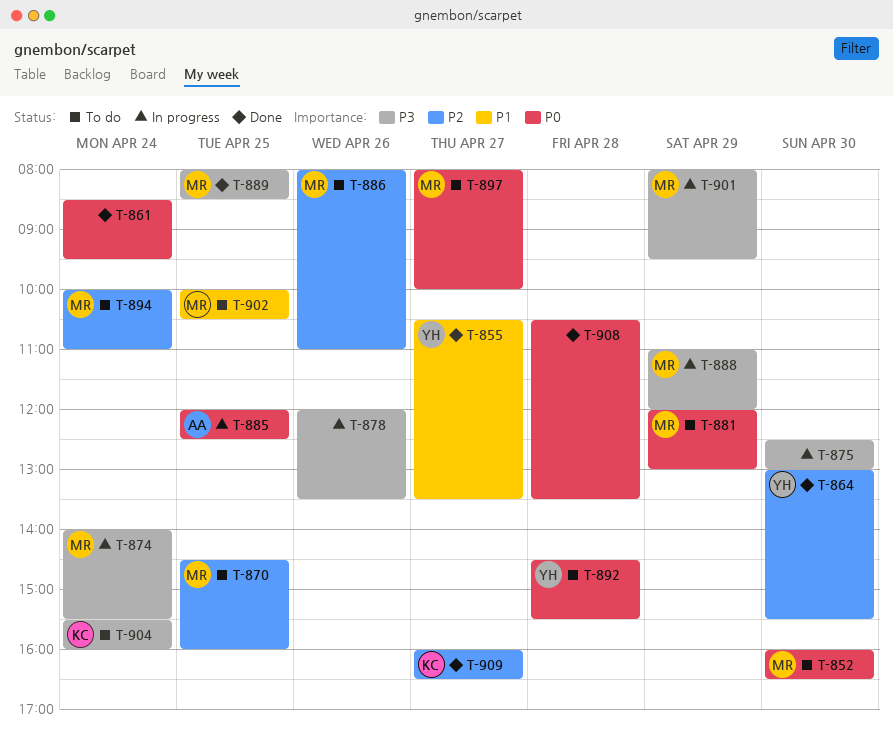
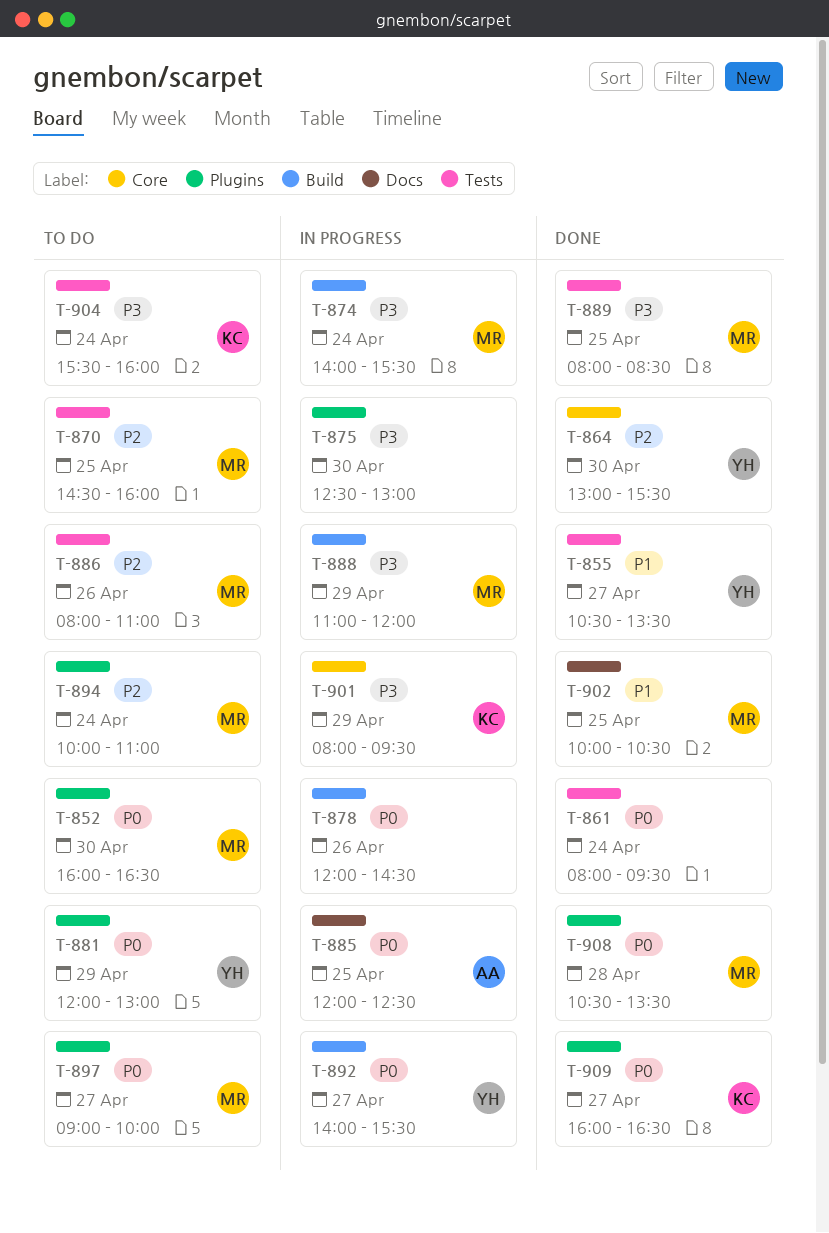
T-861, begins: 08:30 -> 08:00
T-878, priority: P3 -> P0
T-878, ends: 13:30 -> 14:30
T-881, owner: MR -> YH
T-892, status: To do -> In progress
T-892, day: Apr 28 -> Apr 27
T-892, begins: 14:30 -> 14:00
T-897, begins: 08:00 -> 09:00
T-901, owner: MR -> KC
T-902, status: To do -> Done
T-908, owner: none -> MR
T-909, priority: P2 -> P0

